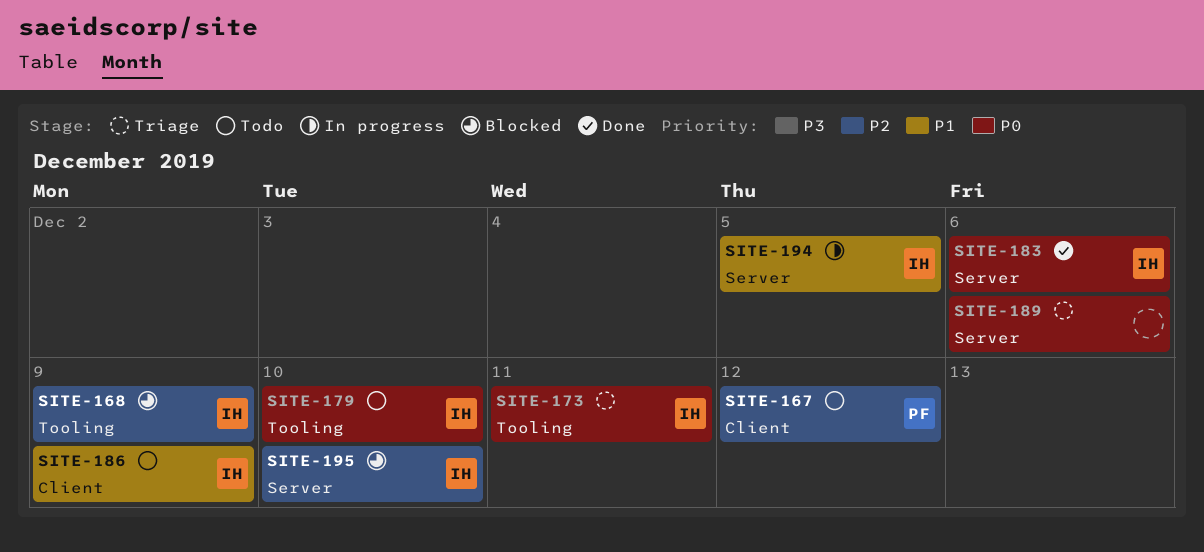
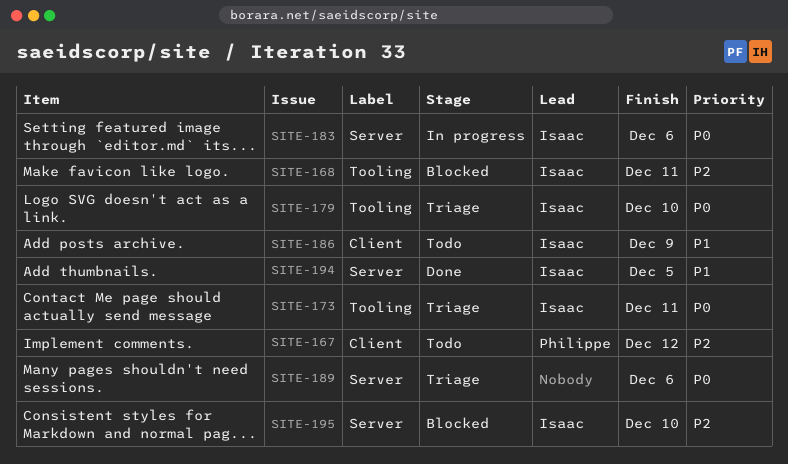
SITE-168, due: Dec 9 -> Dec 11
SITE-179, status: Todo -> Triage
SITE-183, status: Done -> In progress
SITE-194, status: In progress -> Done

